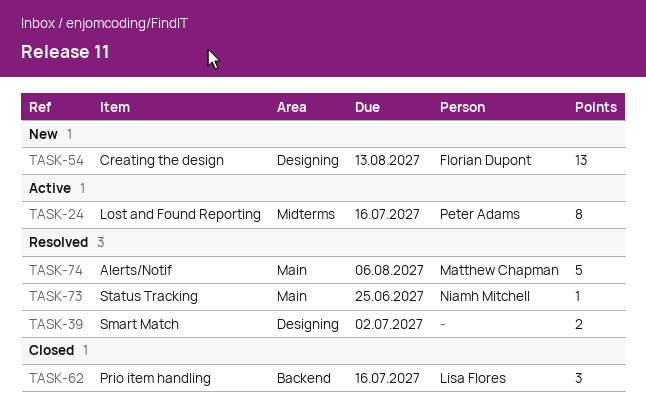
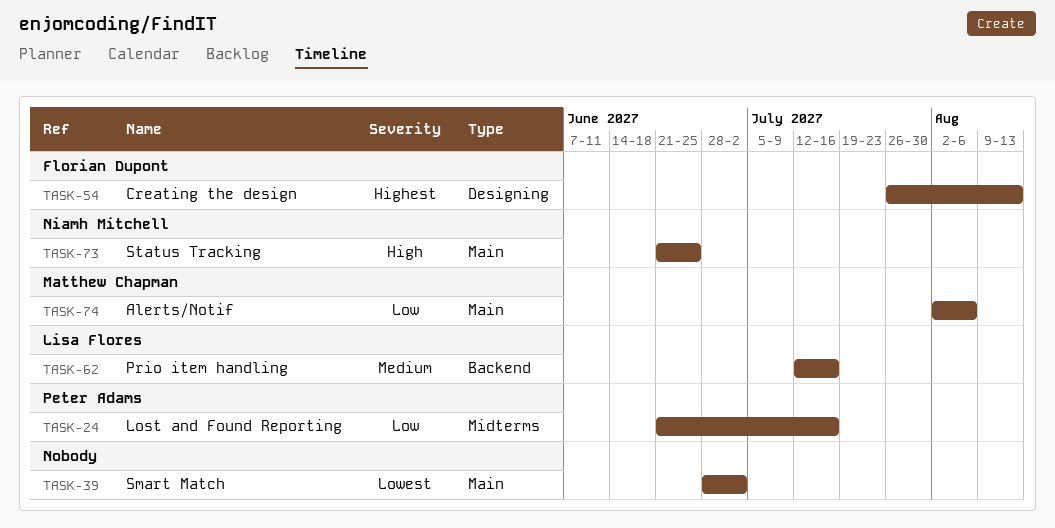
TASK-39, label: Designing -> Main

